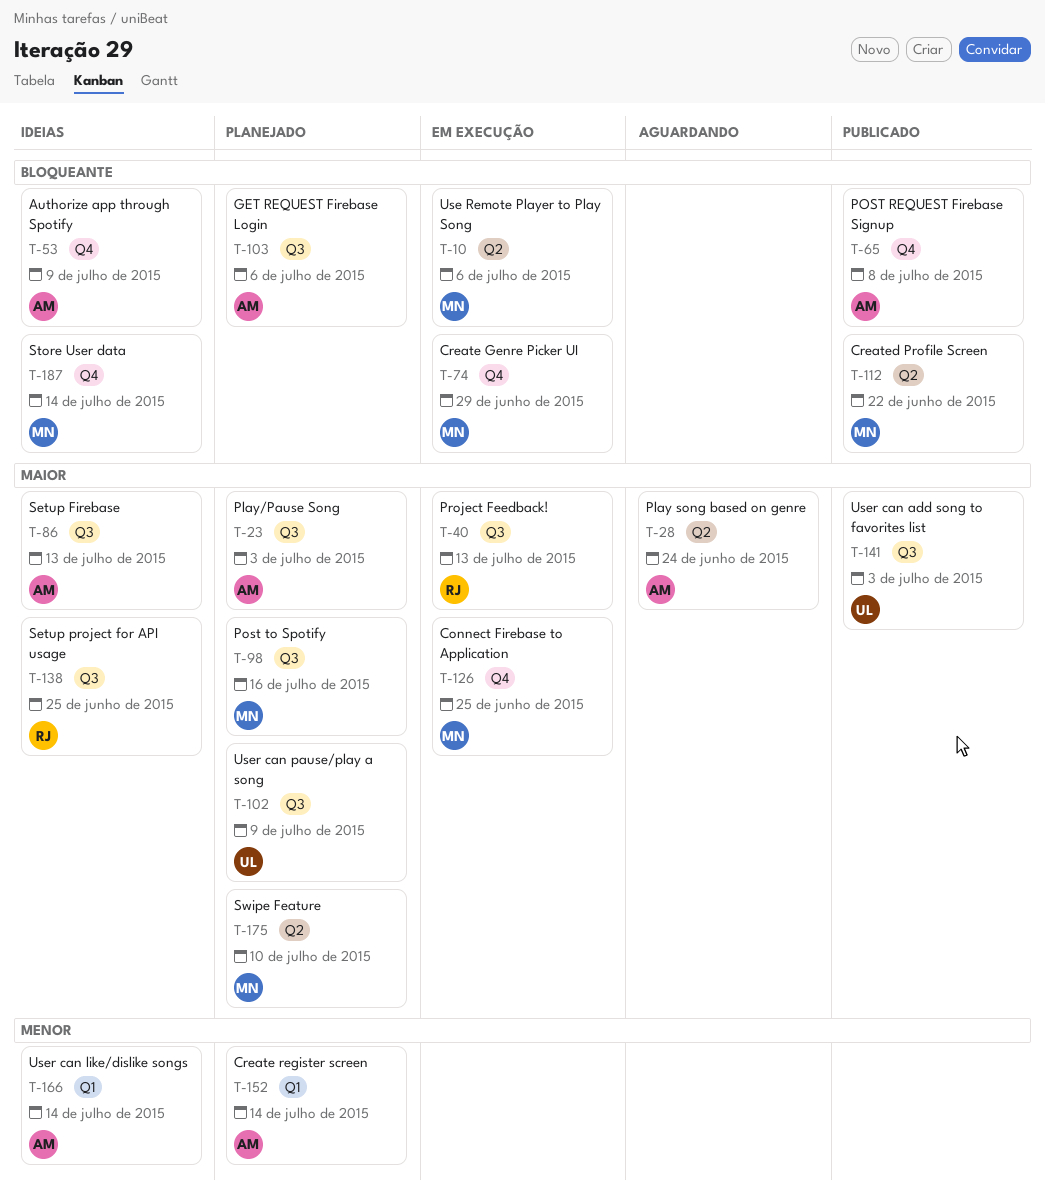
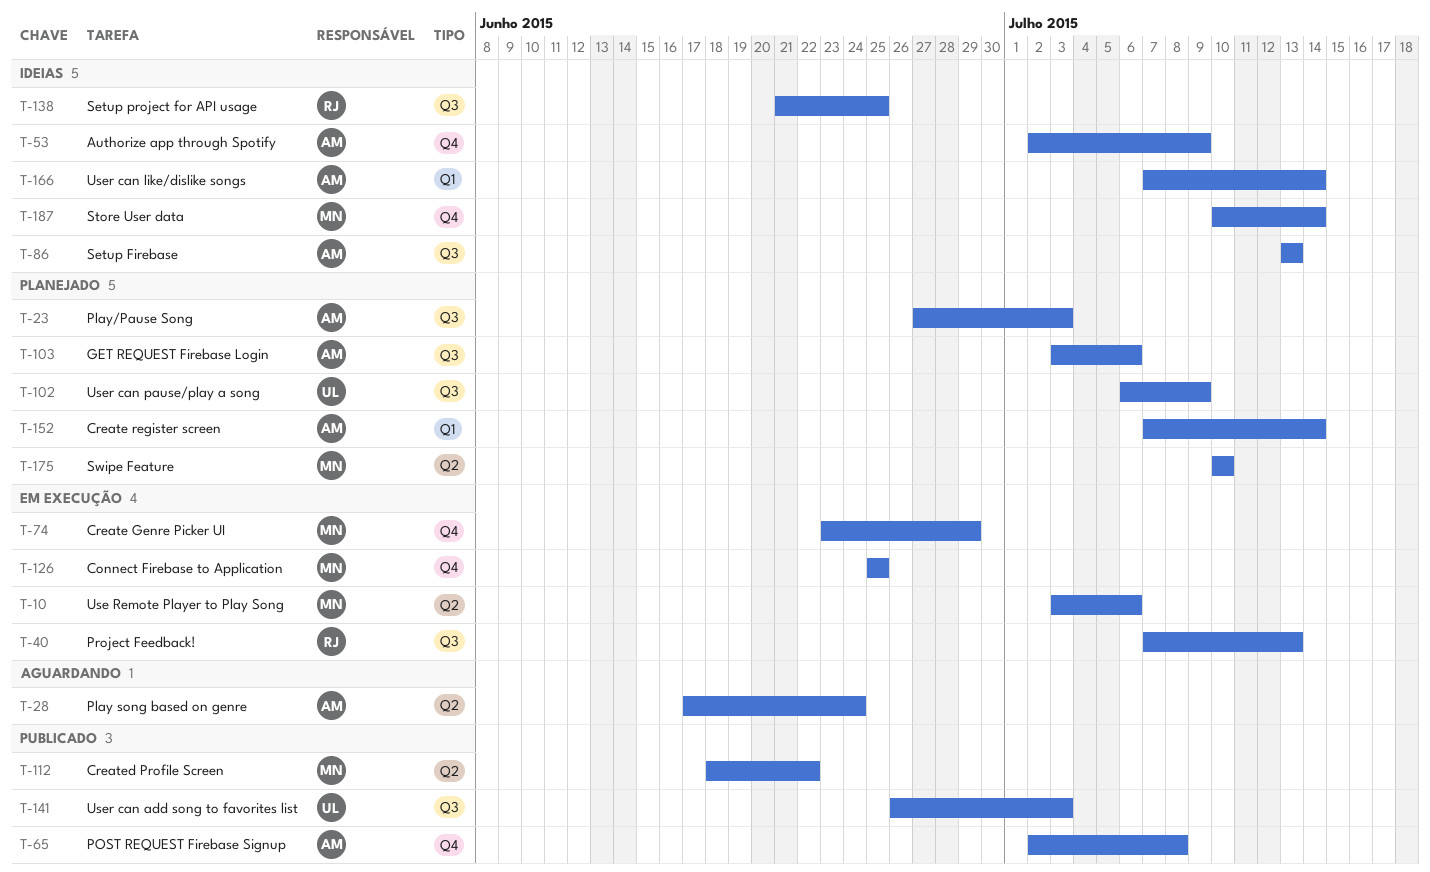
T-98: present -> none

